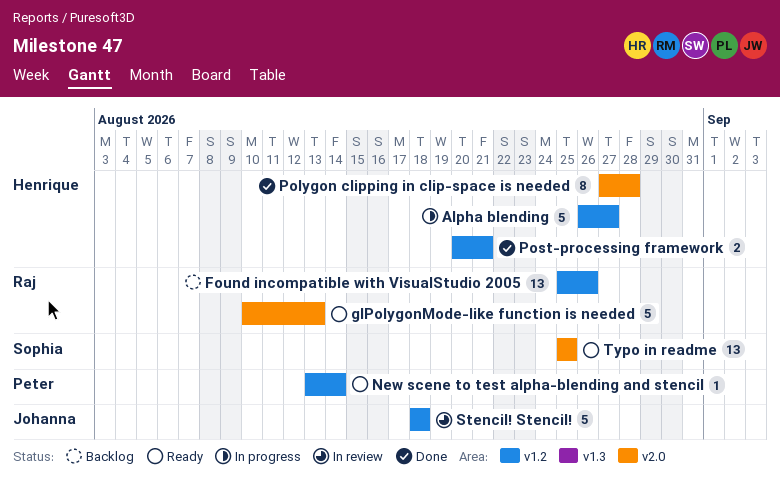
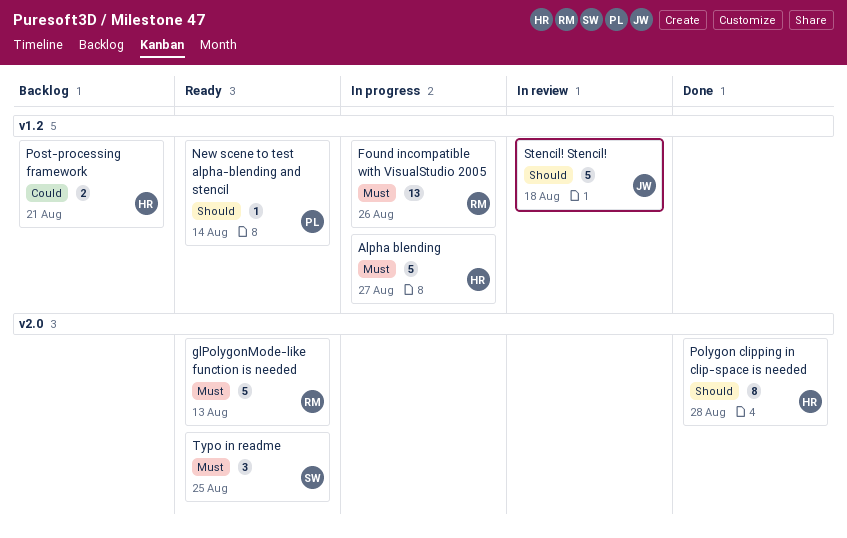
Found incompatible with VisualStudio 2005, status: Backlog -> In progress
Post-processing framework, status: Done -> Backlog
Typo in readme, estimate: 13 -> 3

